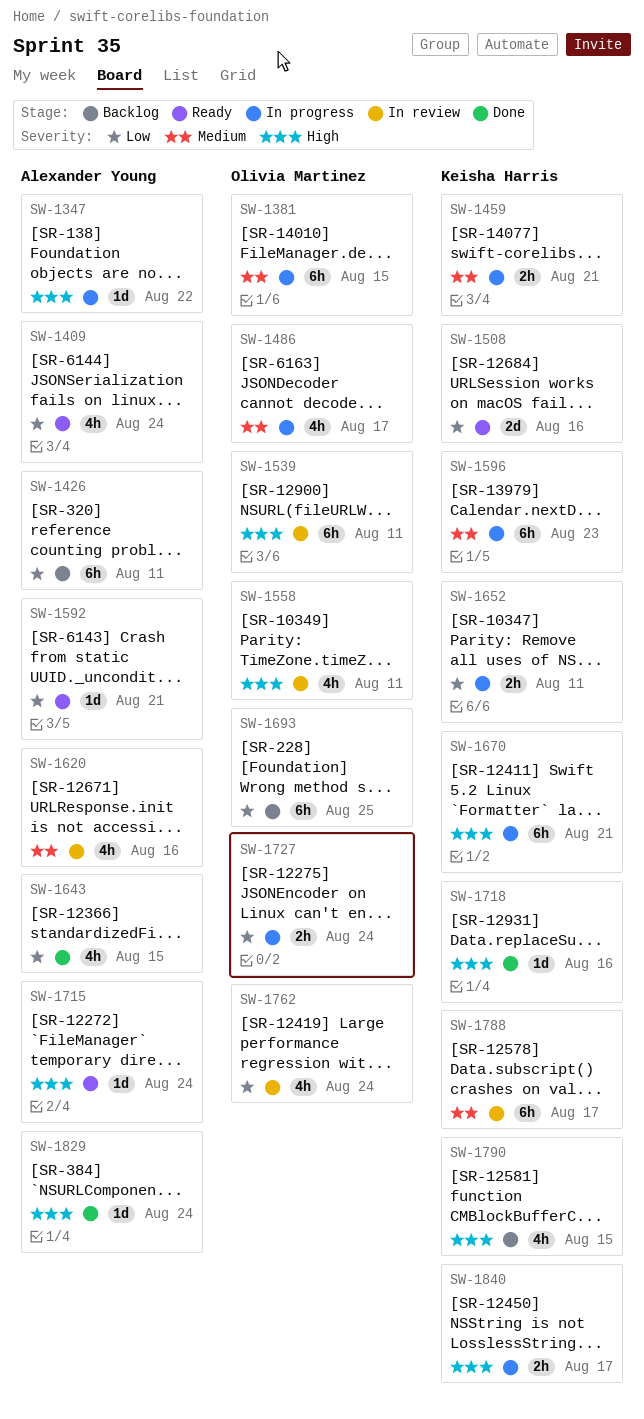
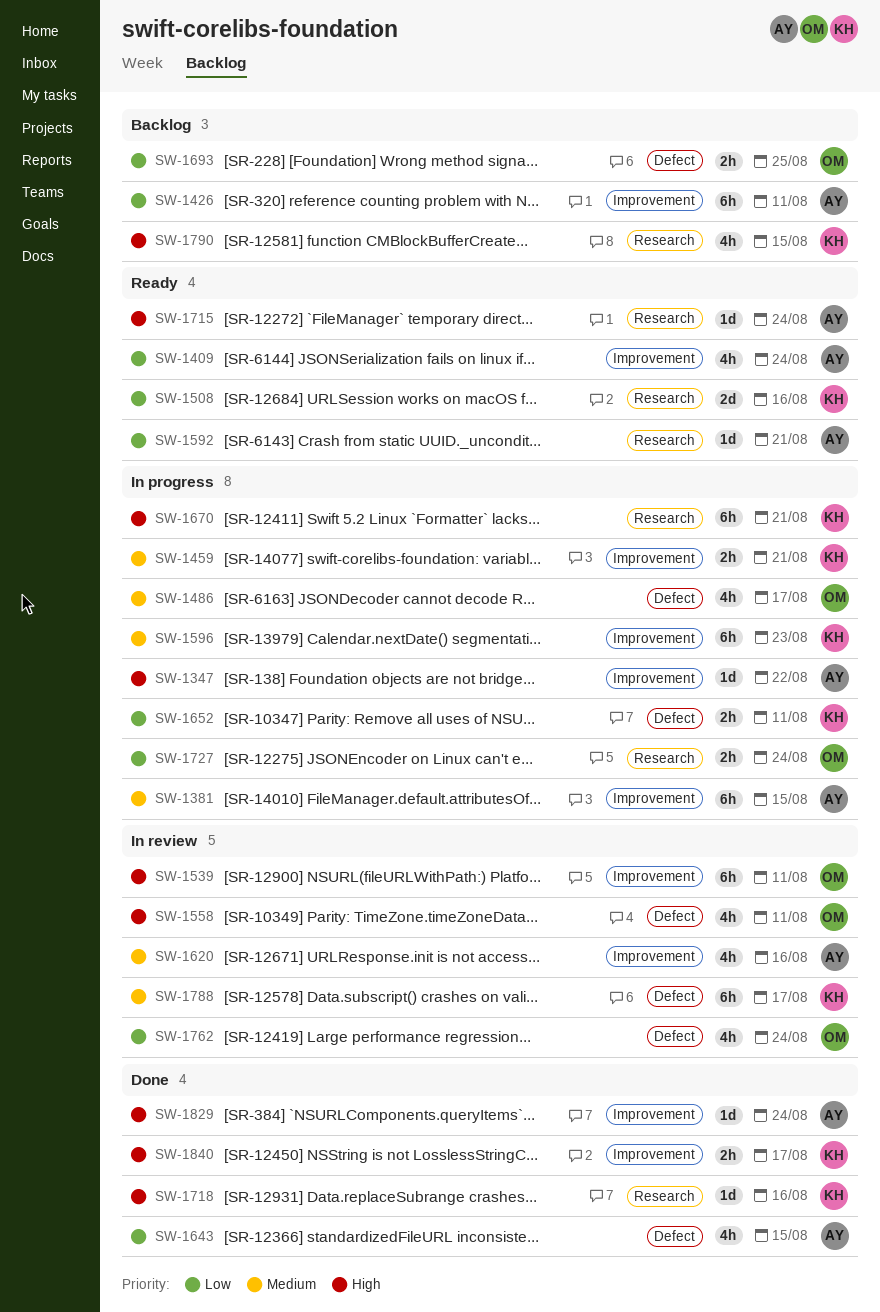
SW-1381, owner: Olivia Martinez -> Alexander Young
SW-1693, estimate: 6h -> 2h
SW-1840, status: In progress -> Done

